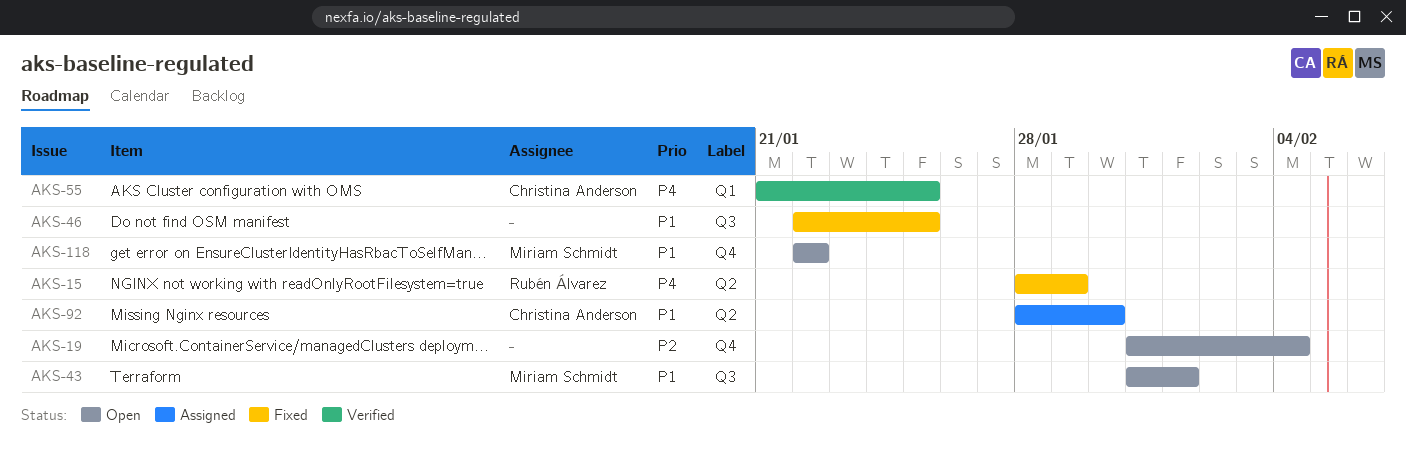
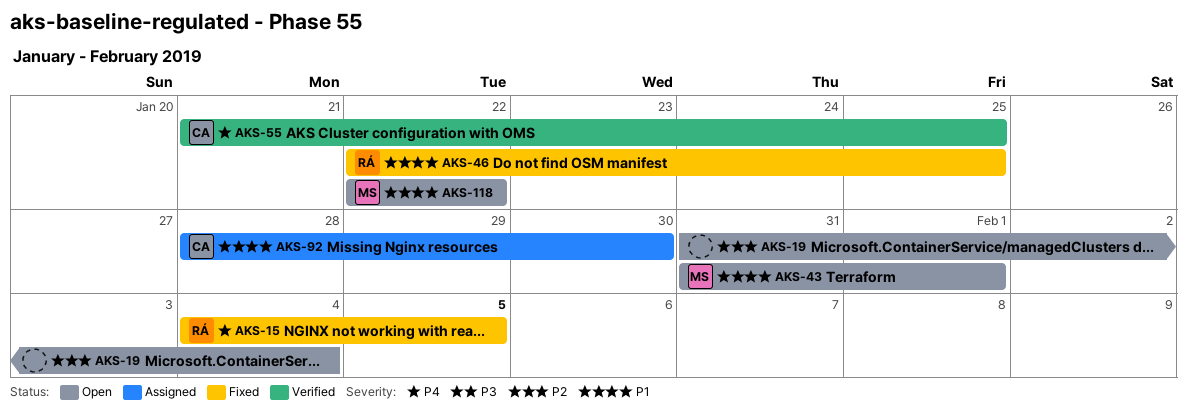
AKS-15, start: Jan 28 -> Feb 4
AKS-15, due: Jan 29 -> Feb 5
AKS-46, owner: none -> Rubén Álvarez

